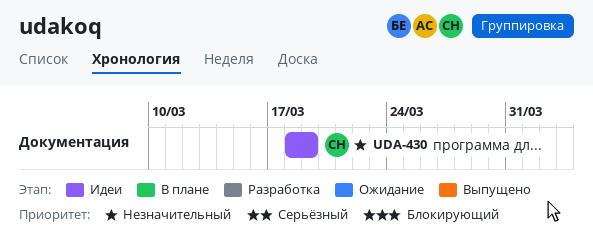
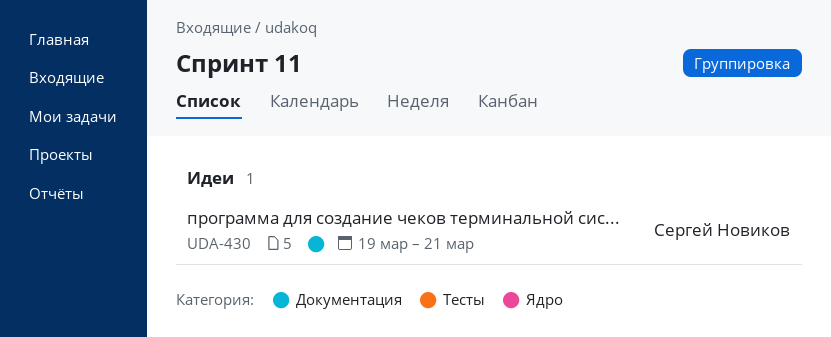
UDA-430, start: Mar 18 -> Mar 19
UDA-430, due: Mar 19 -> Mar 21

